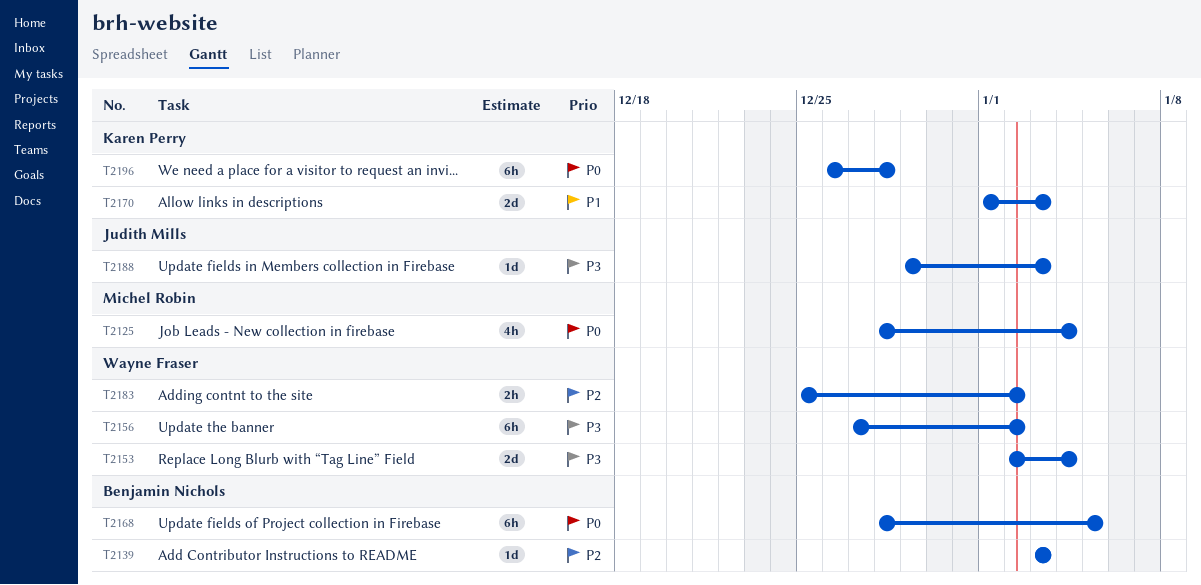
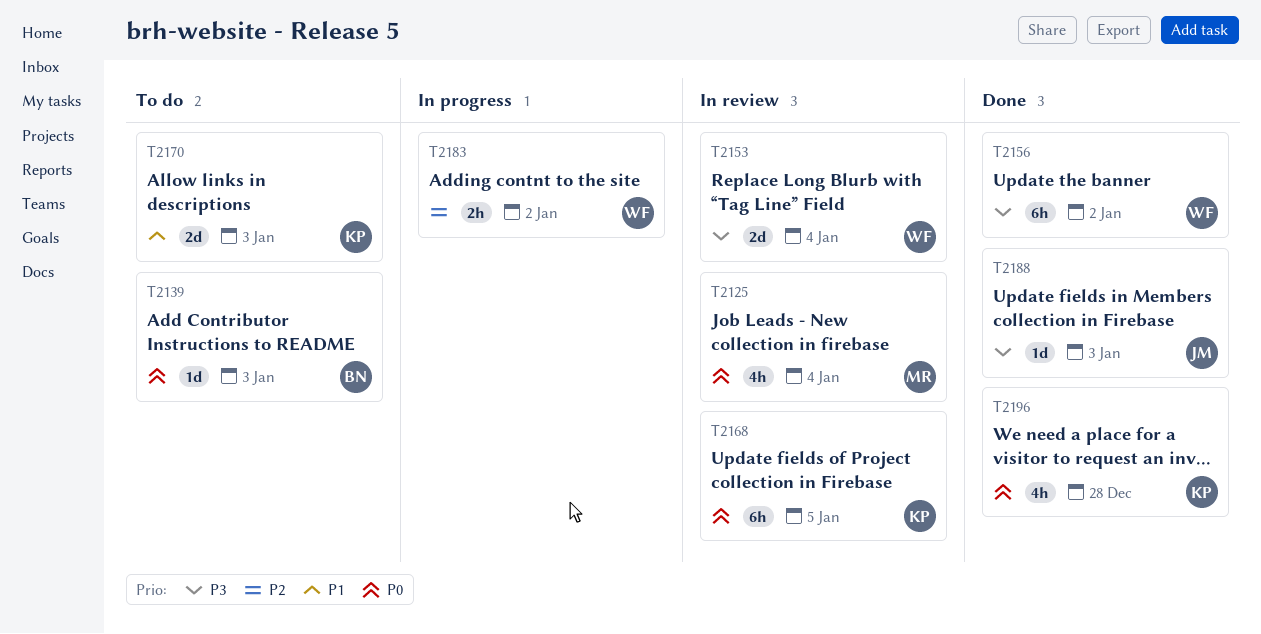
T2139, priority: P2 -> P0
T2168, owner: Benjamin Nichols -> Karen Perry
T2196, estimate: 6h -> 4h

